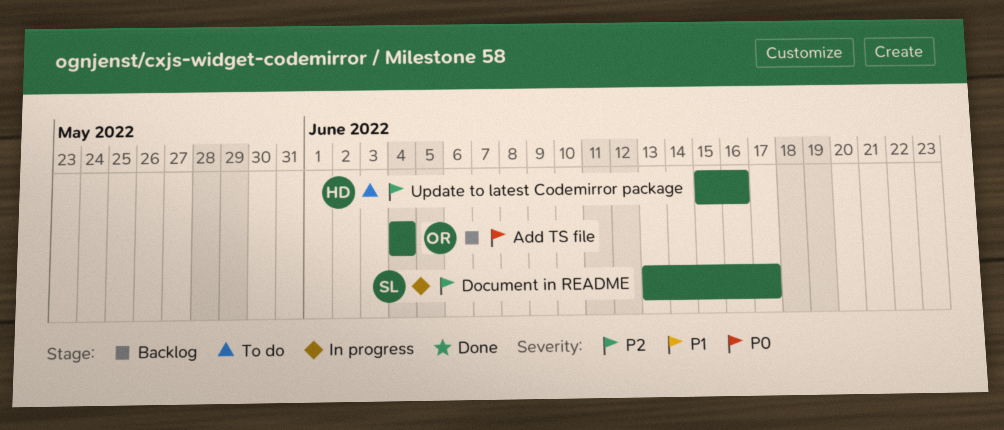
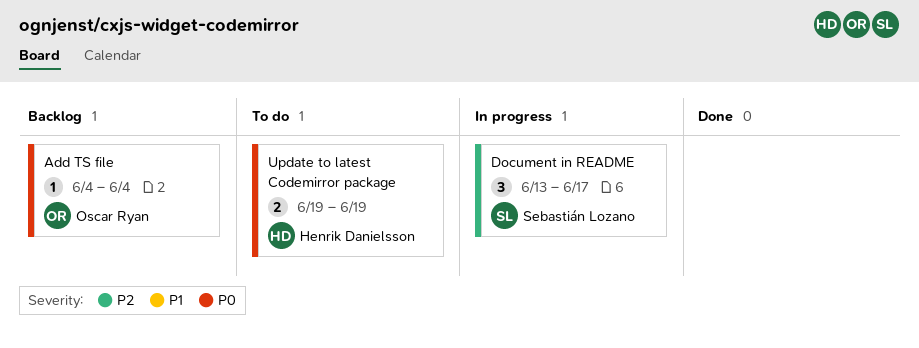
Update to latest Codemirror package, priority: P2 -> P0
Update to latest Codemirror package, start: Jun 15 -> Jun 19
Update to latest Codemirror package, due: Jun 16 -> Jun 19

